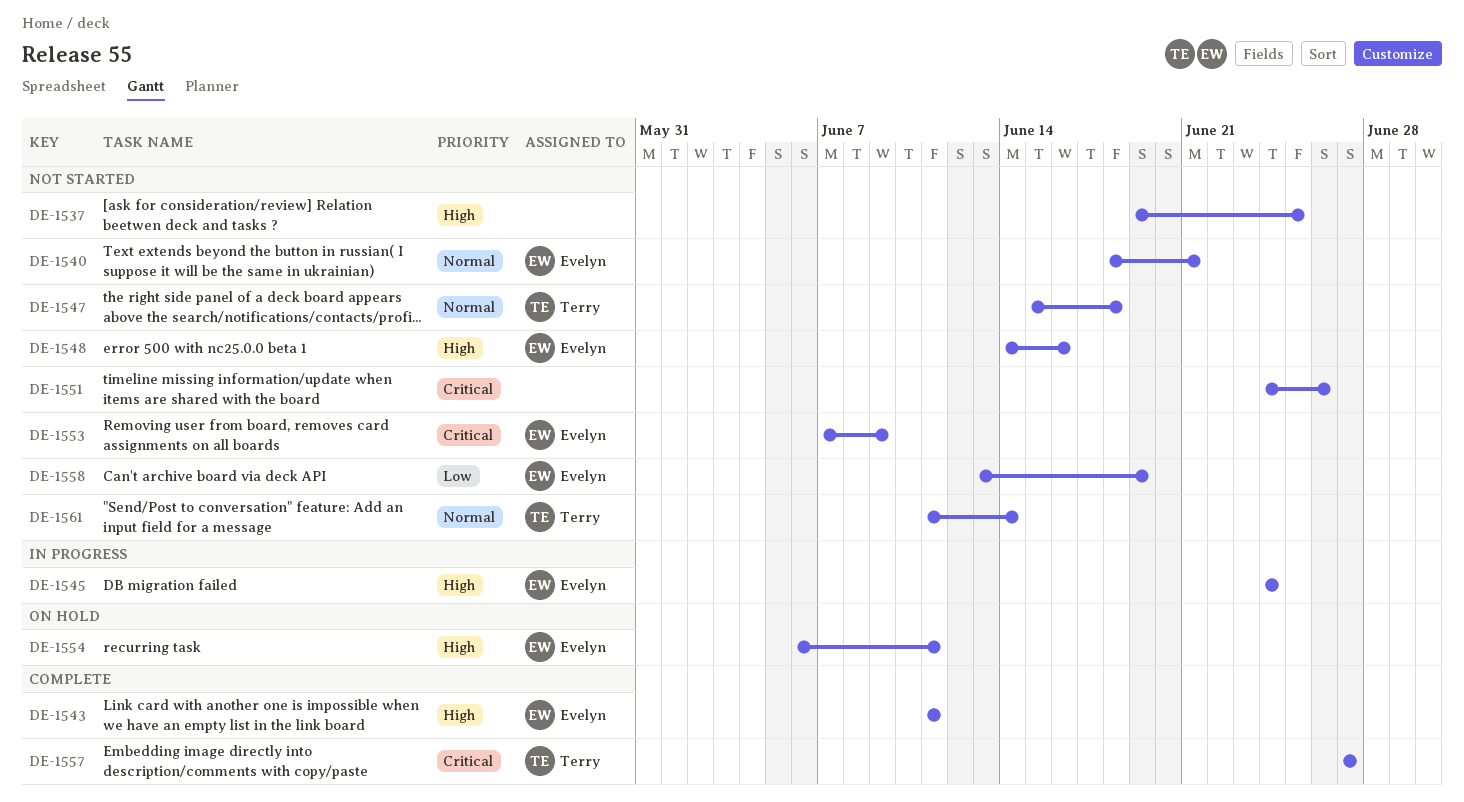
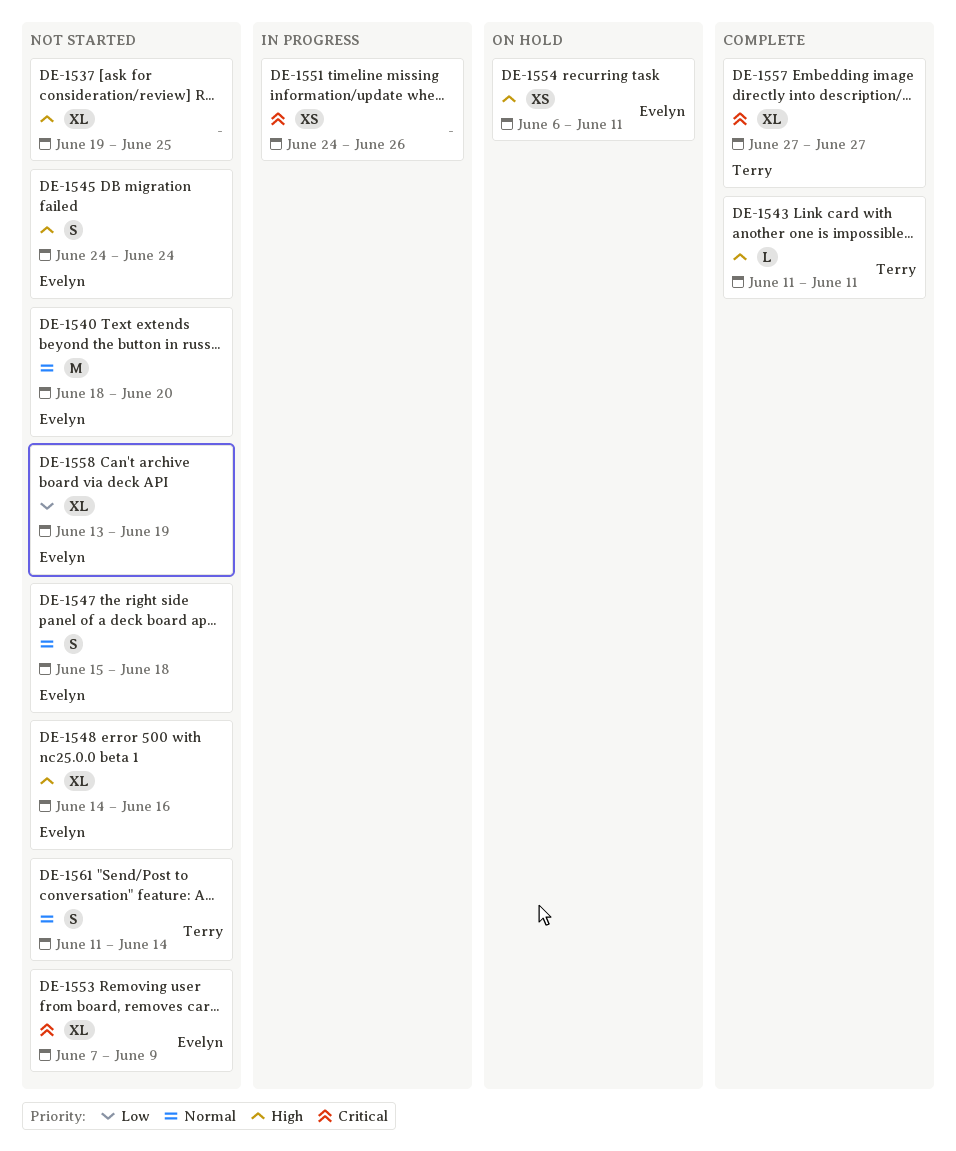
DE-1540, due: Jun 21 -> Jun 20
DE-1543, owner: Evelyn -> Terry
DE-1545, status: In progress -> Not started
DE-1547, owner: Terry -> Evelyn
DE-1551, status: Not started -> In progress

